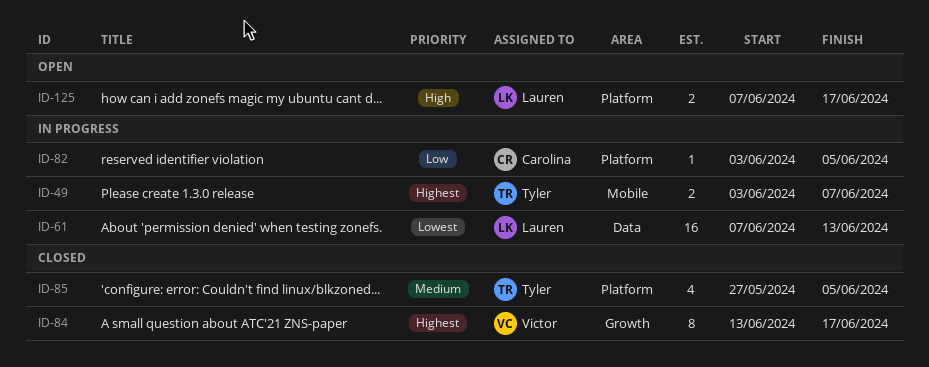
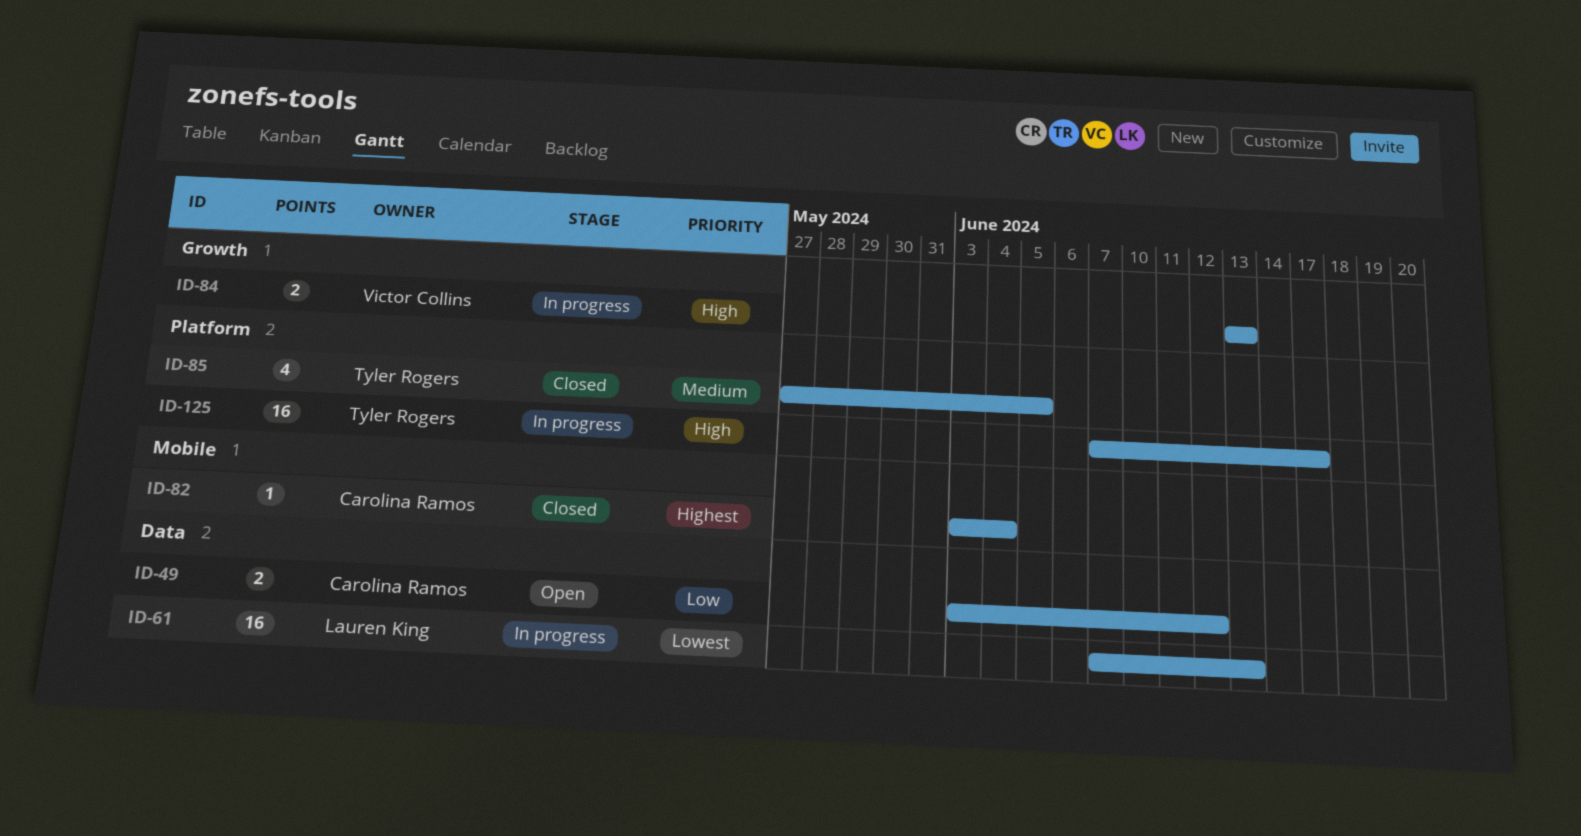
ID-49, status: In progress -> Open
ID-49, owner: Tyler Rogers -> Carolina Ramos
ID-49, priority: Highest -> Low
ID-49, label: Mobile -> Data
ID-49, due: Jun 7 -> Jun 12
ID-82, status: In progress -> Closed
ID-82, priority: Low -> Highest
ID-82, label: Platform -> Mobile
ID-82, due: Jun 5 -> Jun 4
ID-84, status: Closed -> In progress
ID-84, priority: Highest -> High
ID-84, estimate: 8 -> 2
ID-84, due: Jun 17 -> Jun 13
ID-125, status: Open -> In progress
ID-125, owner: Lauren King -> Tyler Rogers
ID-125, estimate: 2 -> 16

